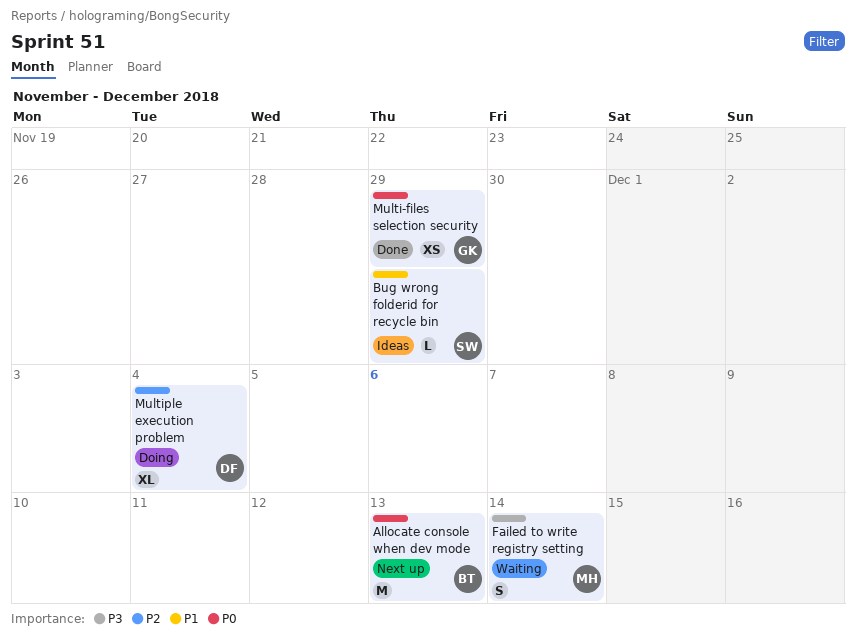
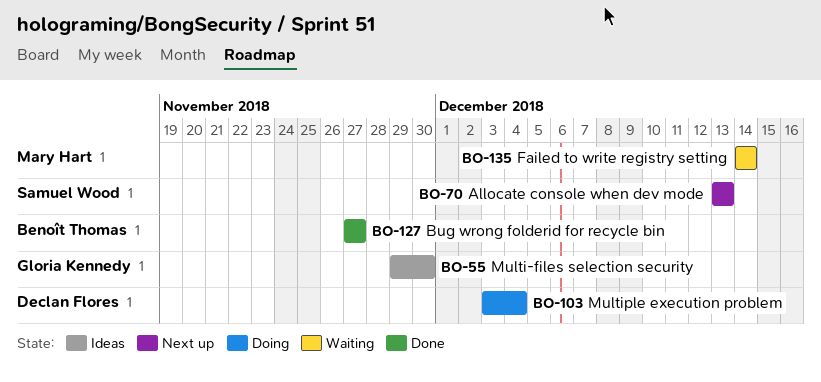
Allocate console when dev mode, owner: Benoît Thomas -> Samuel Wood
Bug wrong folderid for recycle bin, status: Ideas -> Done
Bug wrong folderid for recycle bin, owner: Samuel Wood -> Benoît Thomas
Bug wrong folderid for recycle bin, due: Nov 29 -> Nov 27
Multi-files selection security, status: Done -> Ideas
Multi-files selection security, due: Nov 29 -> Nov 30

